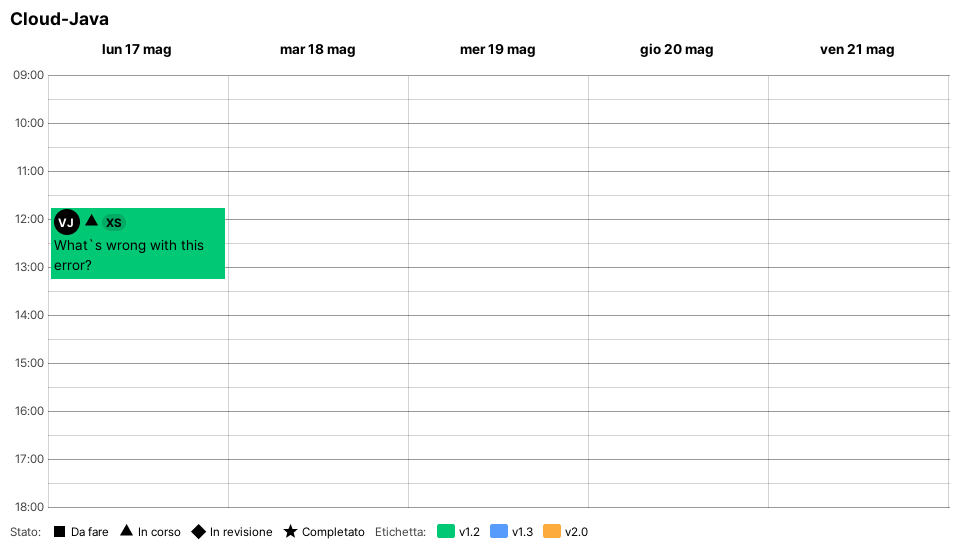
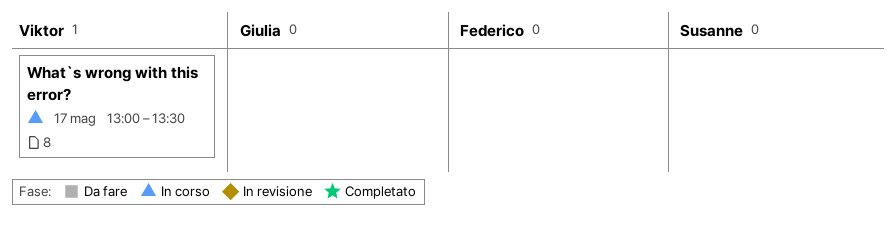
What`s wrong with this error?, begins: 11:45 -> 13:00
What`s wrong with this error?, ends: 13:15 -> 13:30

